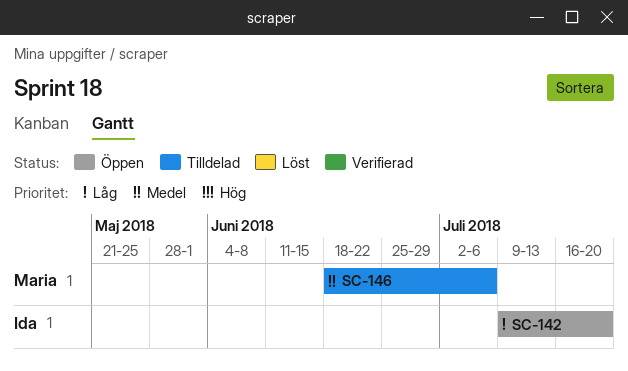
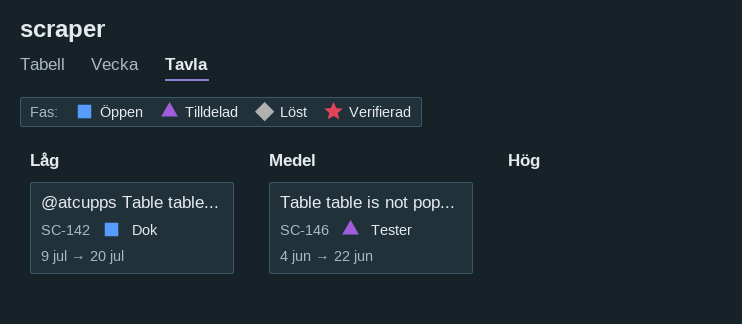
SC-146, start: Jun 18 -> Jun 4
SC-146, due: Jul 6 -> Jun 22

